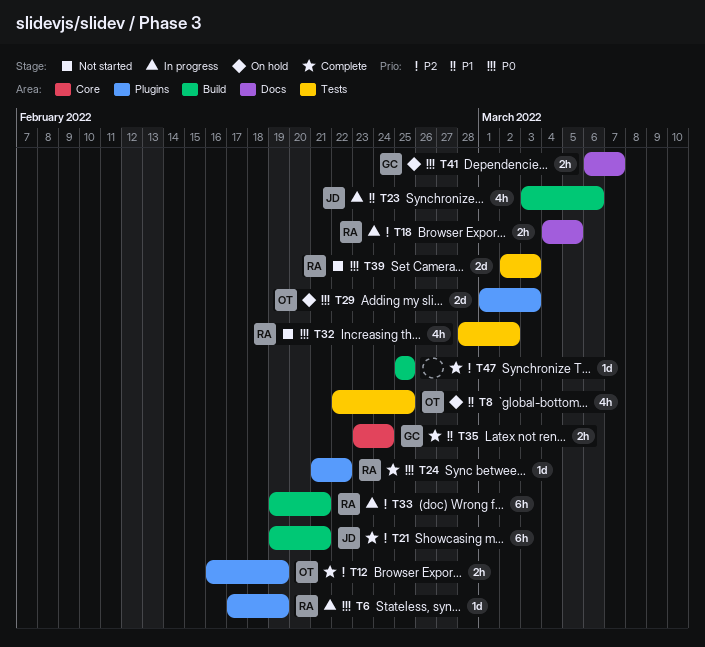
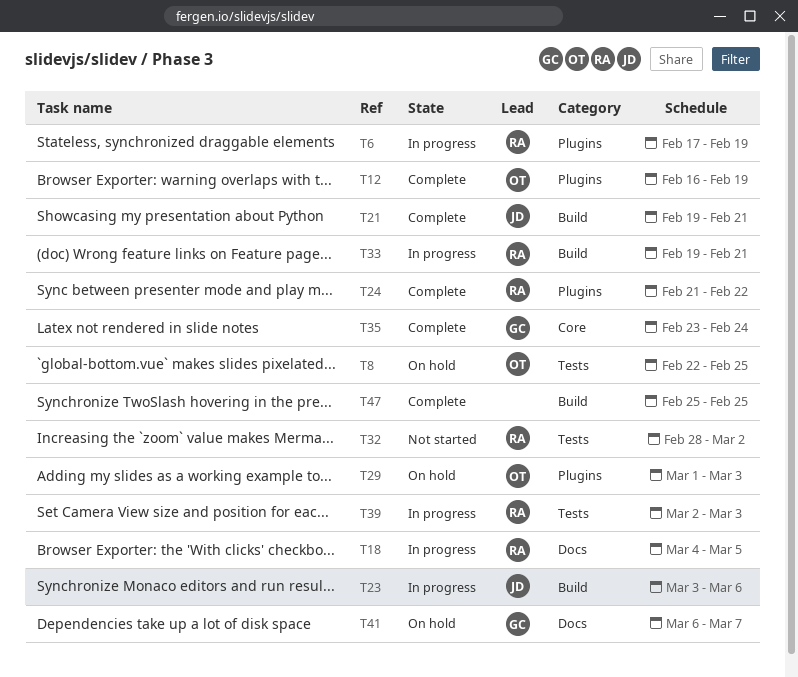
T39, status: Not started -> In progress

